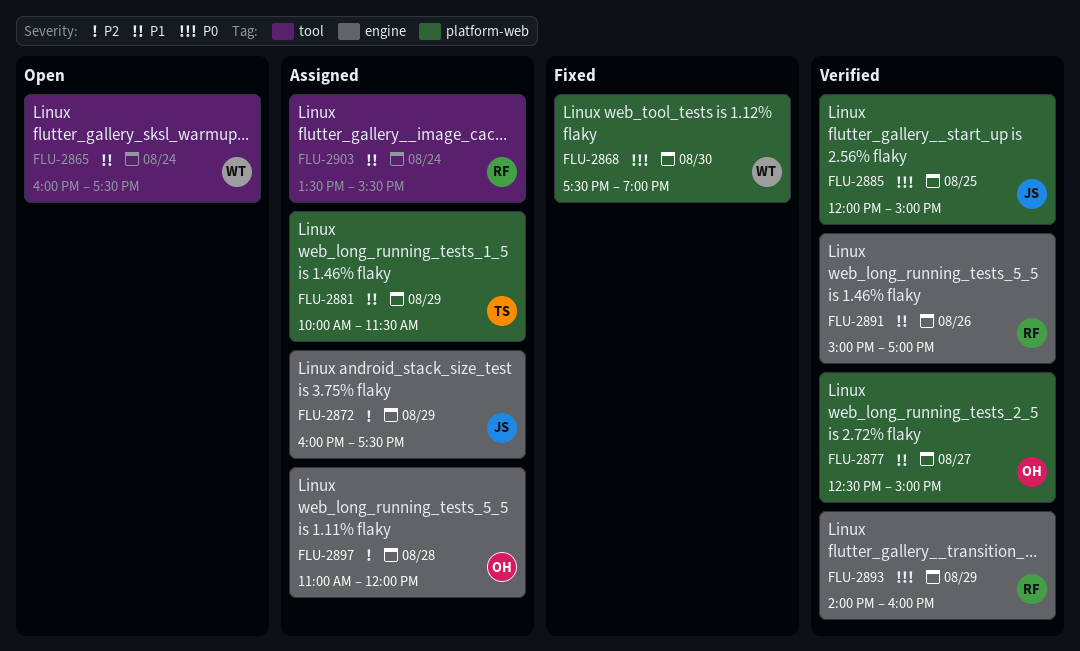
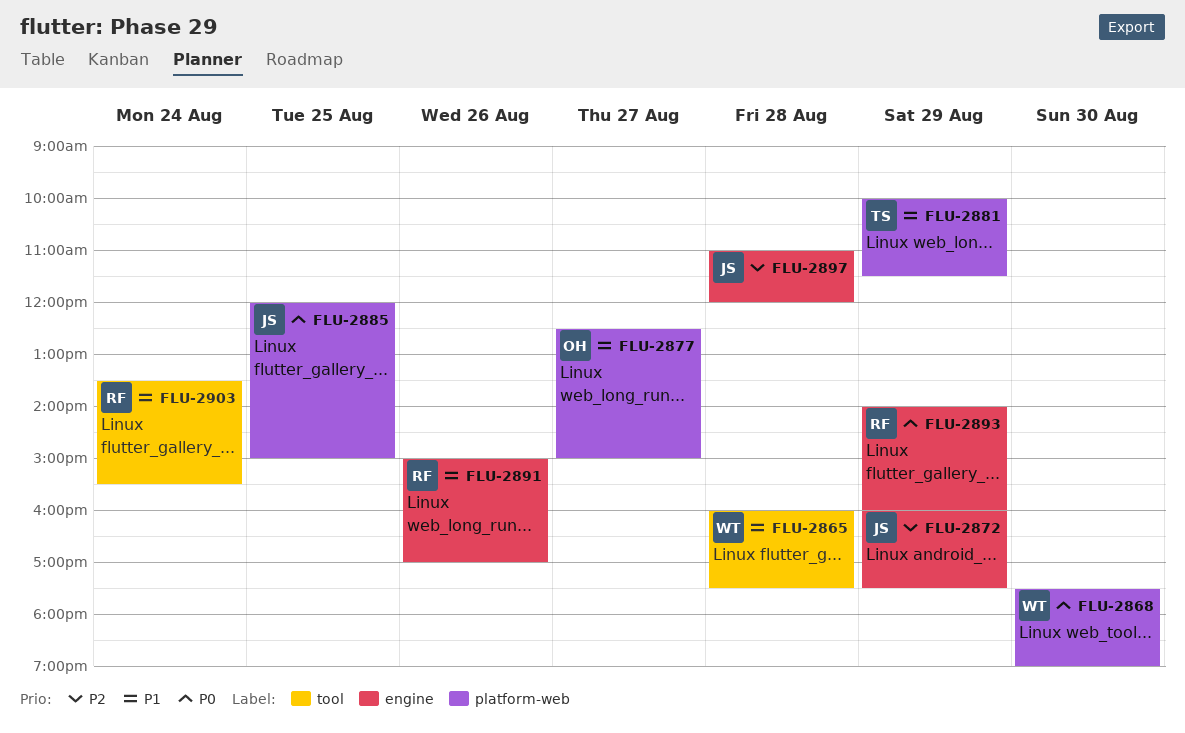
FLU-2865, day: Aug 24 -> Aug 28
FLU-2897, owner: OH -> JS

